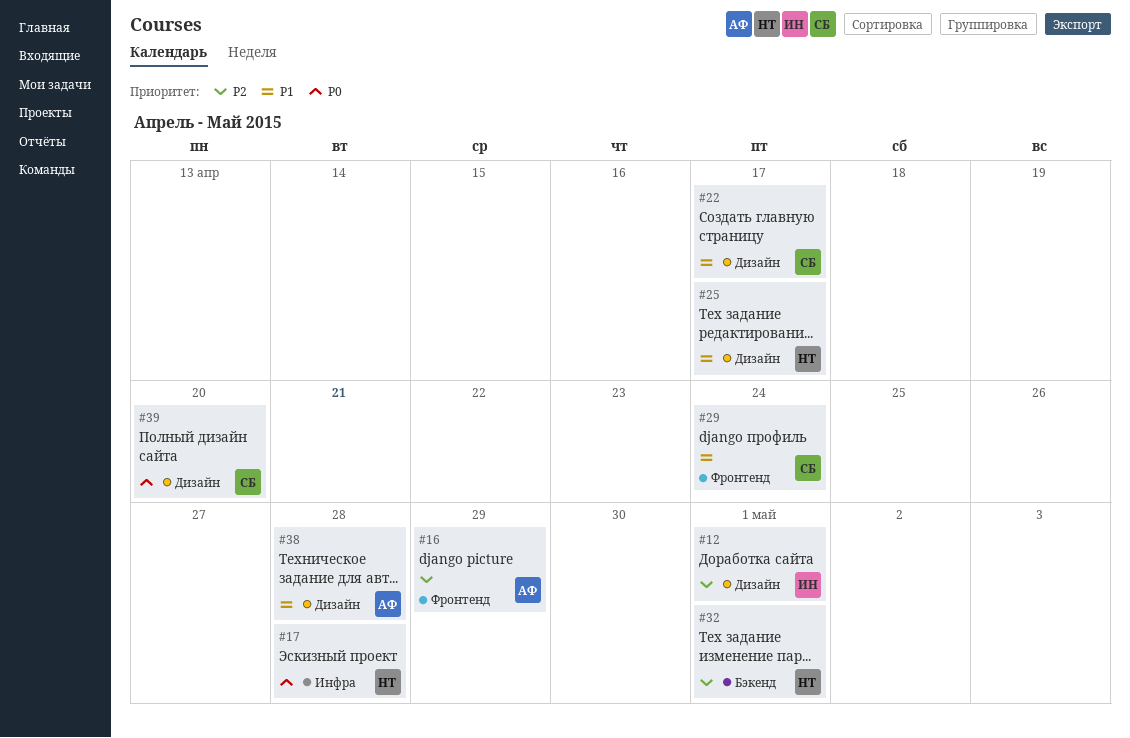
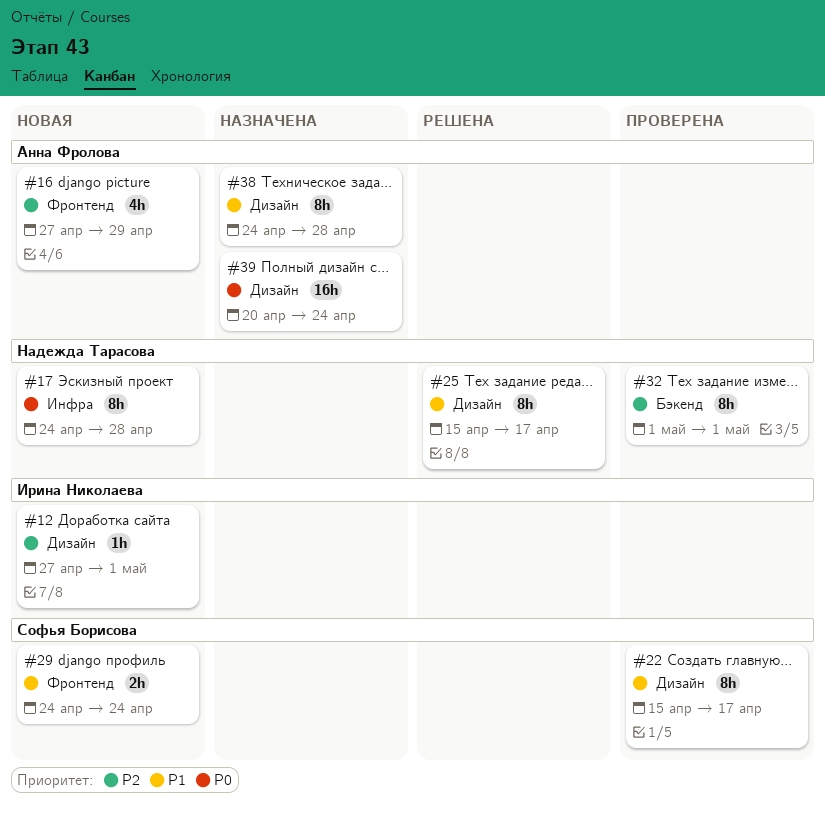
#39, owner: Софья Борисова -> Анна Фролова
#39, due: Apr 20 -> Apr 24

